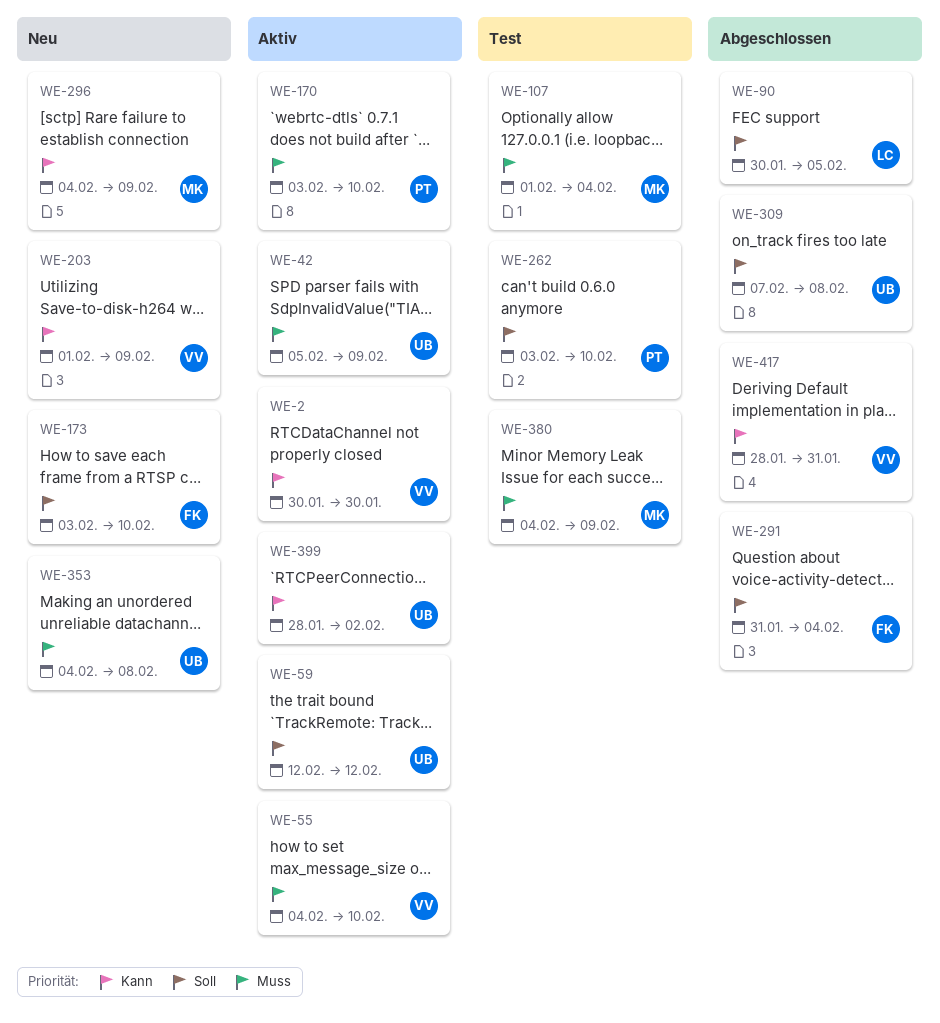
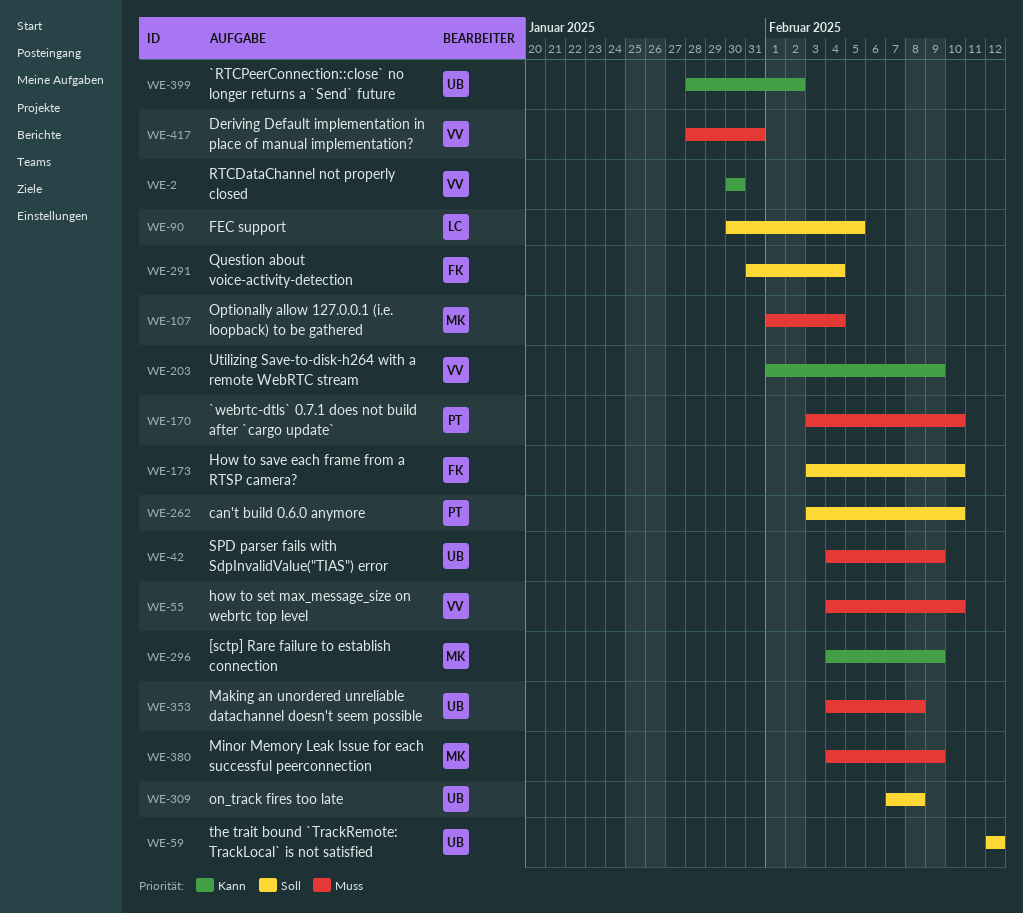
WE-42, start: Feb 5 -> Feb 4
WE-417, priority: Kann -> Muss

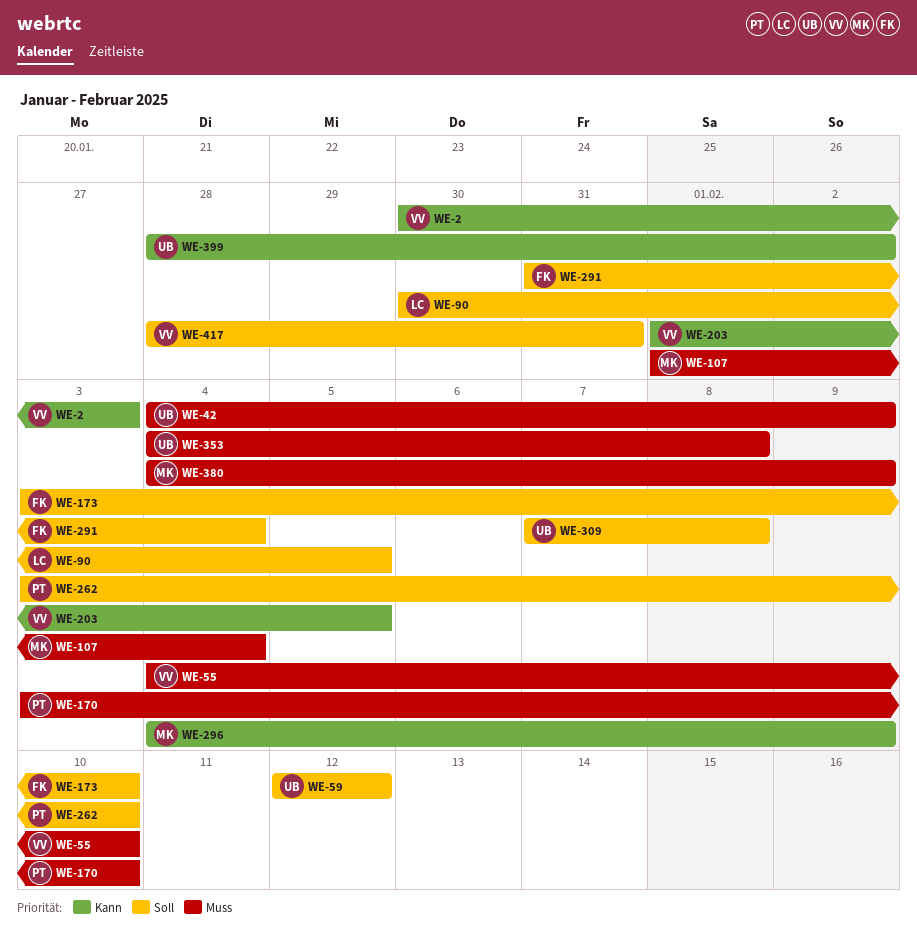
WE-2, due: Jan 30 -> Feb 3
WE-203, due: Feb 9 -> Feb 5
WE-417, priority: Muss -> Soll

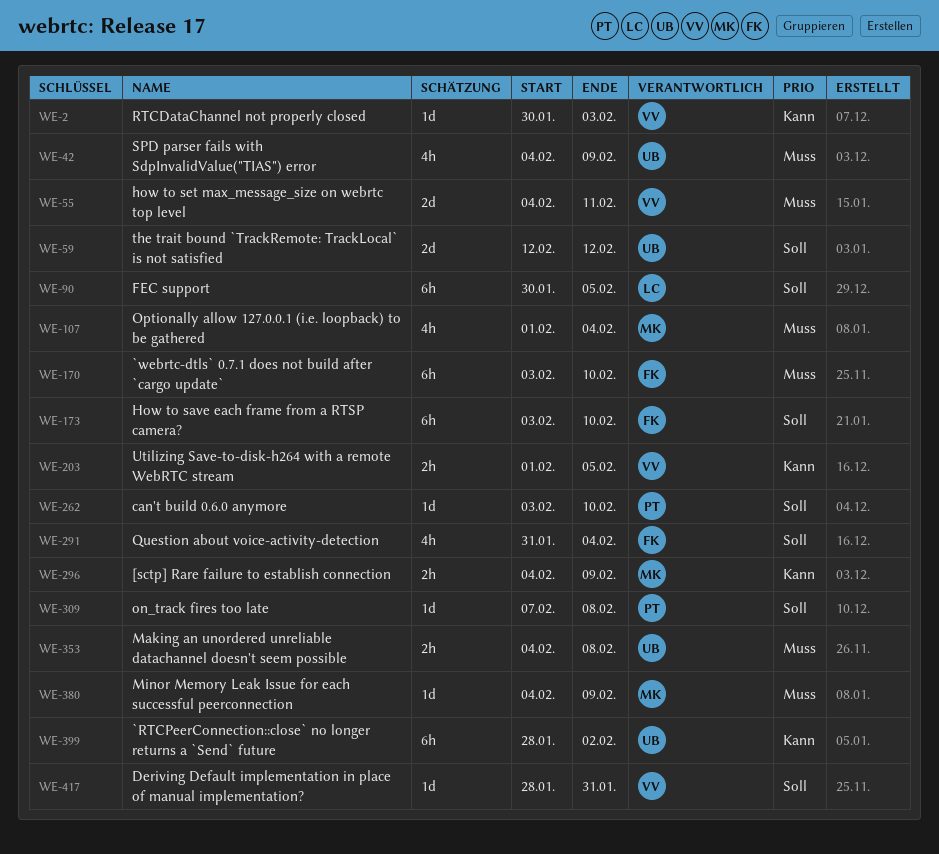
WE-55, due: Feb 10 -> Feb 11
WE-170, owner: PT -> FK
WE-309, owner: UB -> PT

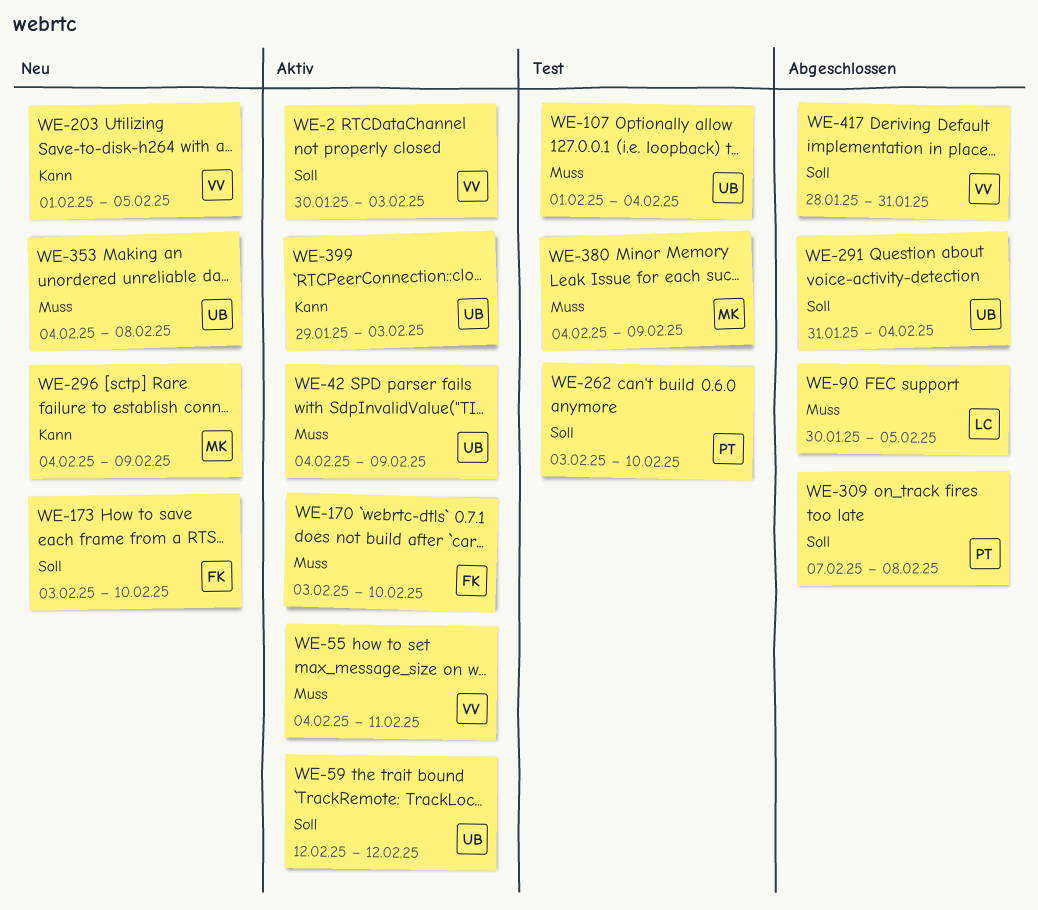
WE-2, priority: Kann -> Soll
WE-90, priority: Soll -> Muss
WE-107, owner: MK -> UB
WE-291, owner: FK -> UB
WE-399, start: Jan 28 -> Jan 29
WE-399, due: Feb 2 -> Feb 3

